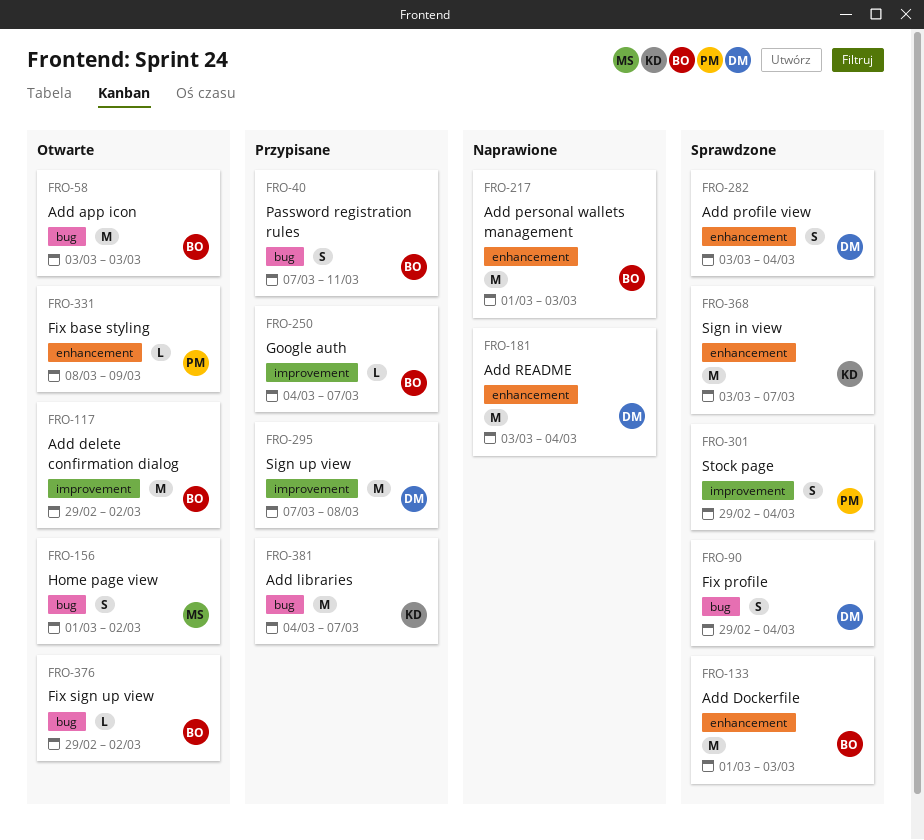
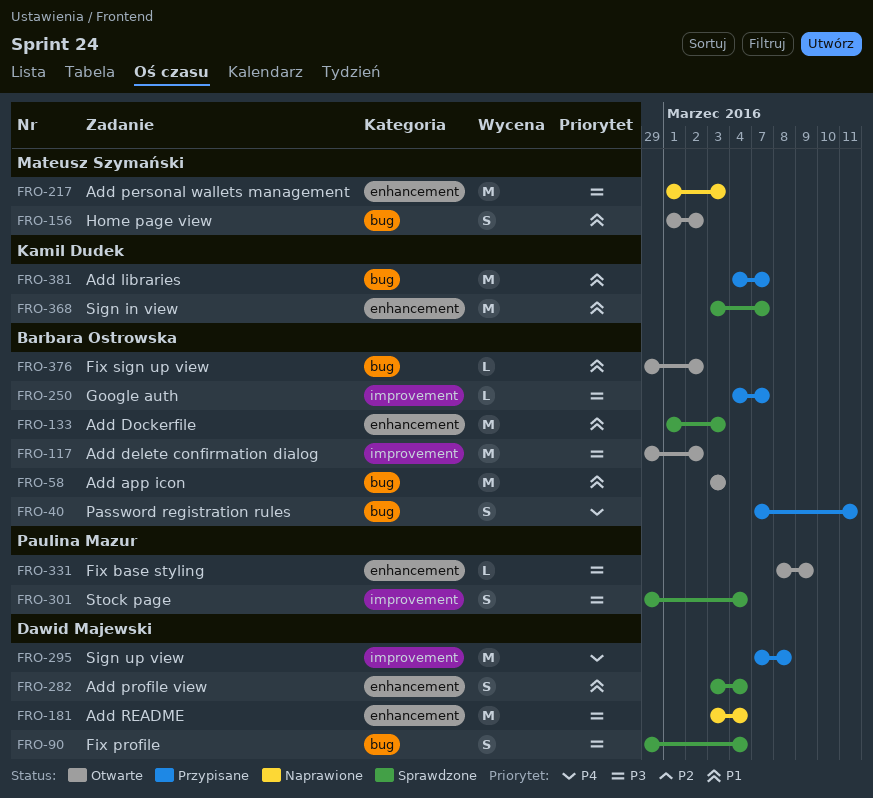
FRO-217, owner: Barbara Ostrowska -> Mateusz Szymański

